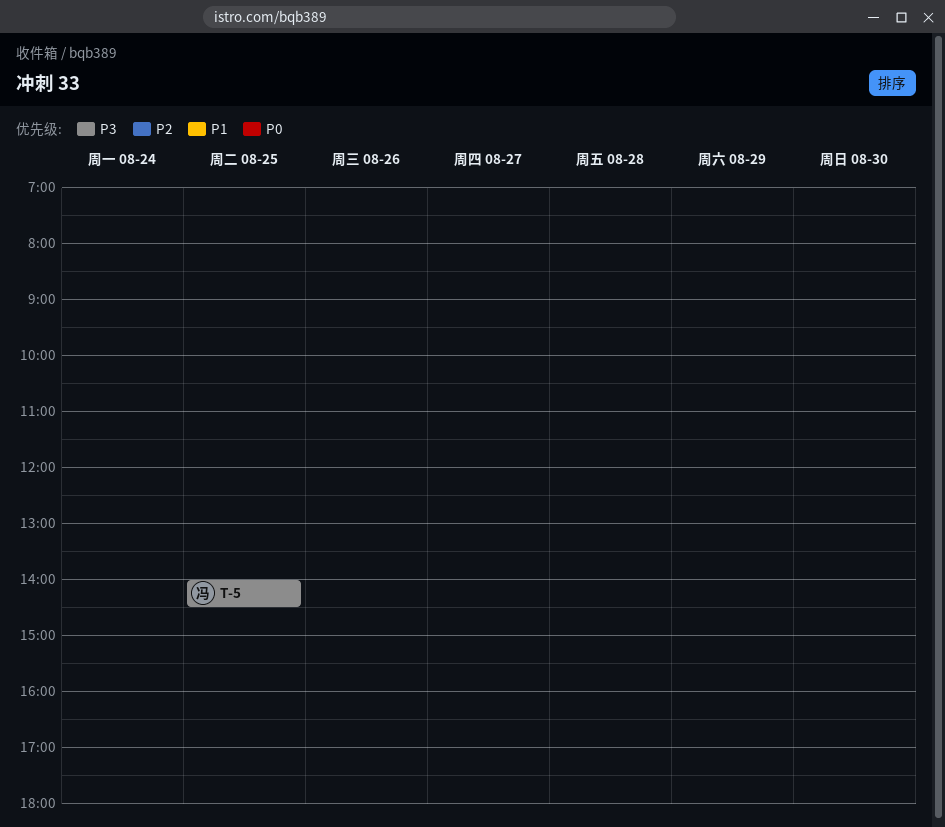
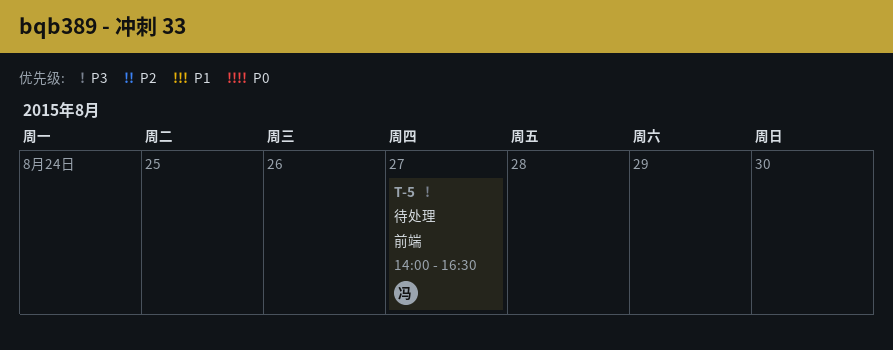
T-5, day: Aug 25 -> Aug 27
T-5, ends: 14:30 -> 16:30

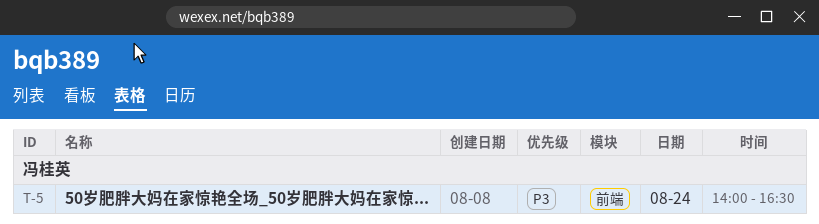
T-5, day: Aug 27 -> Aug 24

